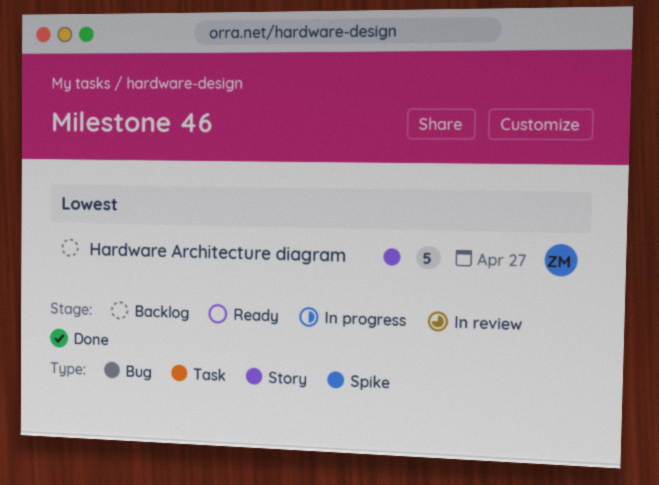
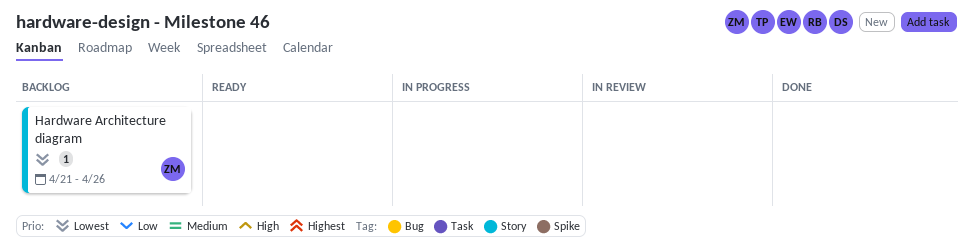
Hardware Architecture diagram, estimate: 5 -> 1
Hardware Architecture diagram, due: Apr 27 -> Apr 26

